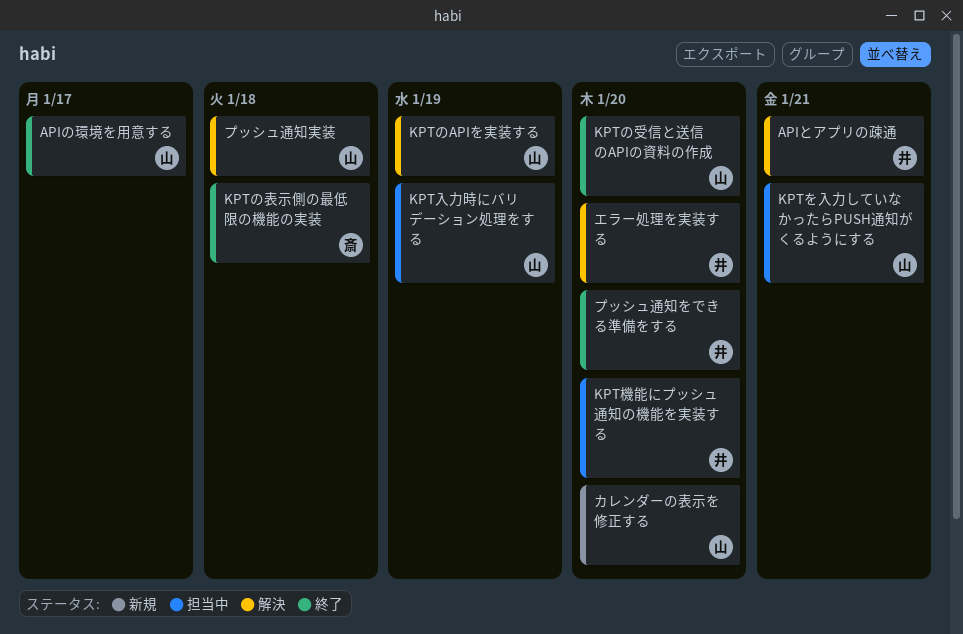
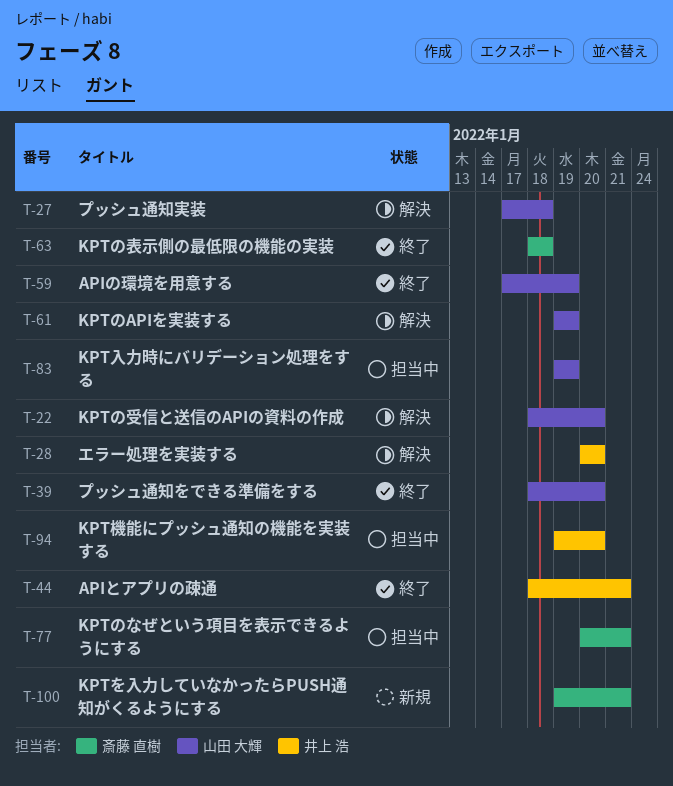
APIとアプリの疎通, status: 解決 -> 終了
APIの環境を用意する, due: Jan 17 -> Jan 19
KPTのなぜという項目を表示できるようにする: none -> present
KPTの受信と送信のAPIの資料の作成, status: 終了 -> 解決
KPTを入力していなかったらPUSH通知がくるようにする, status: 担当中 -> 新規
KPTを入力していなかったらPUSH通知がくるようにする, owner: 山田 大輝 -> 斎藤 直樹
カレンダーの表示を修正する: present -> none
プッシュ通知をできる準備をする, owner: 井上 浩 -> 山田 大輝

